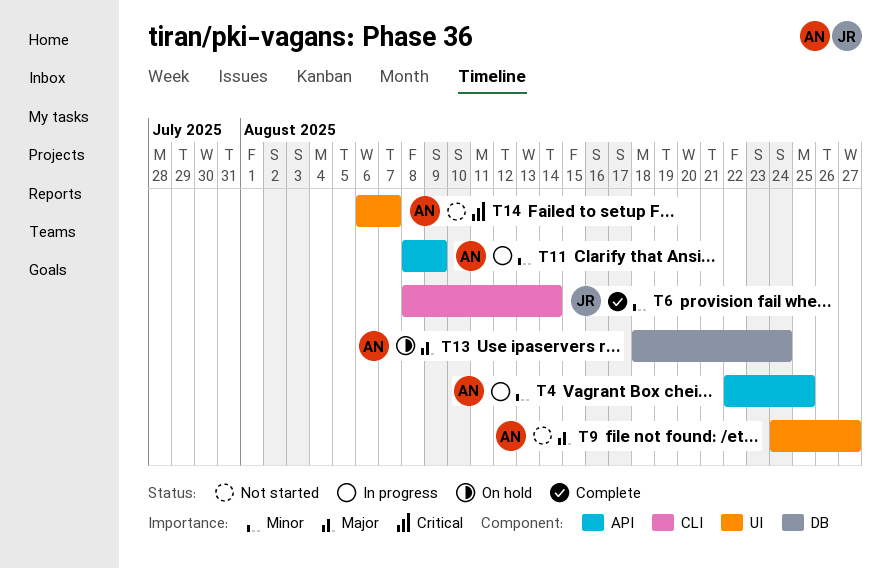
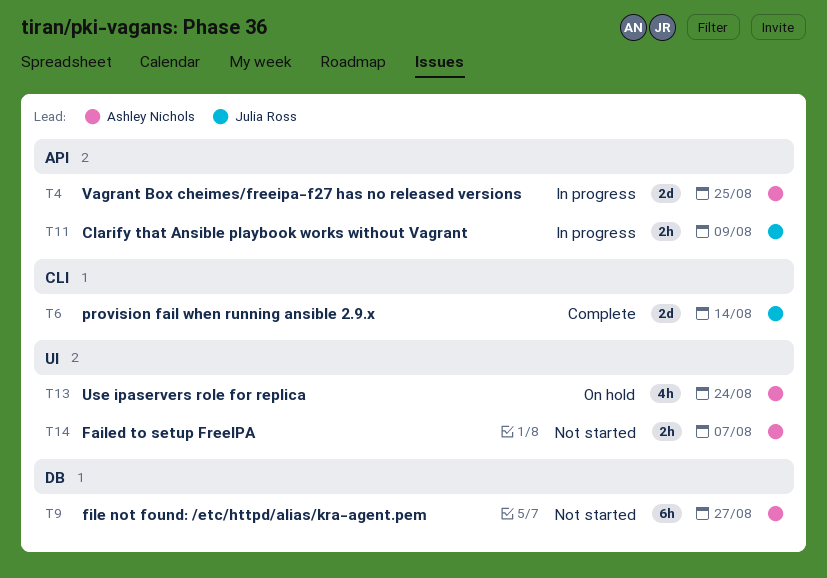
T9, label: UI -> DB
T11, owner: Ashley Nichols -> Julia Ross
T13, label: DB -> UI

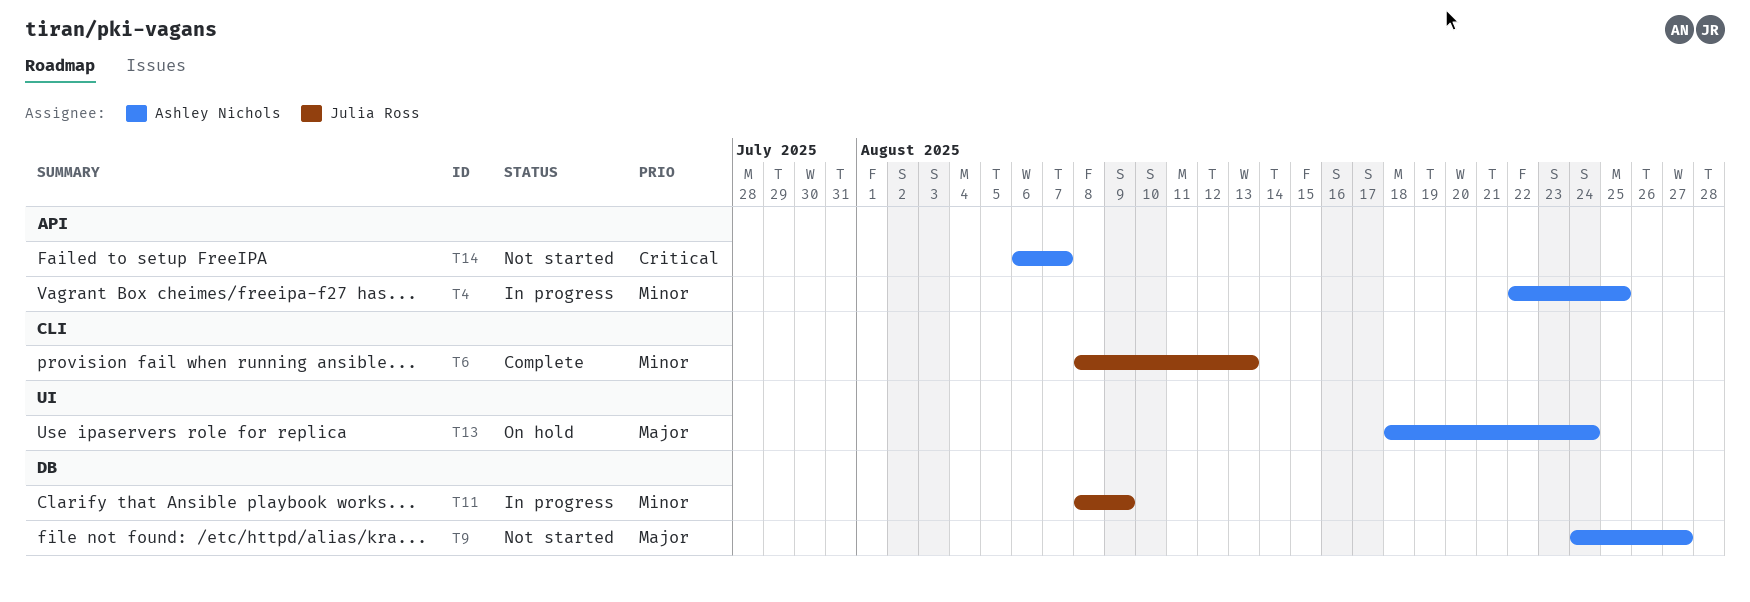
T6, due: Aug 14 -> Aug 13
T11, label: API -> DB
T14, label: UI -> API

